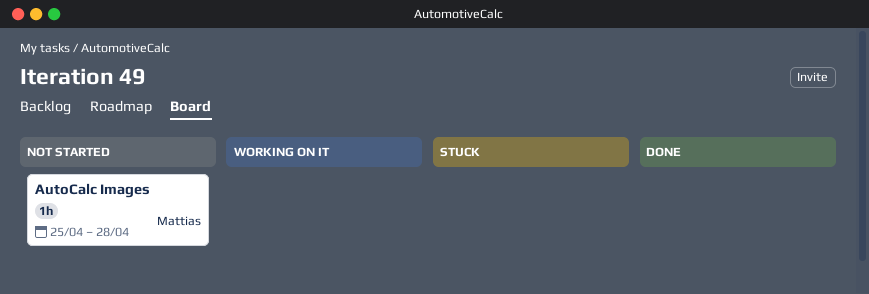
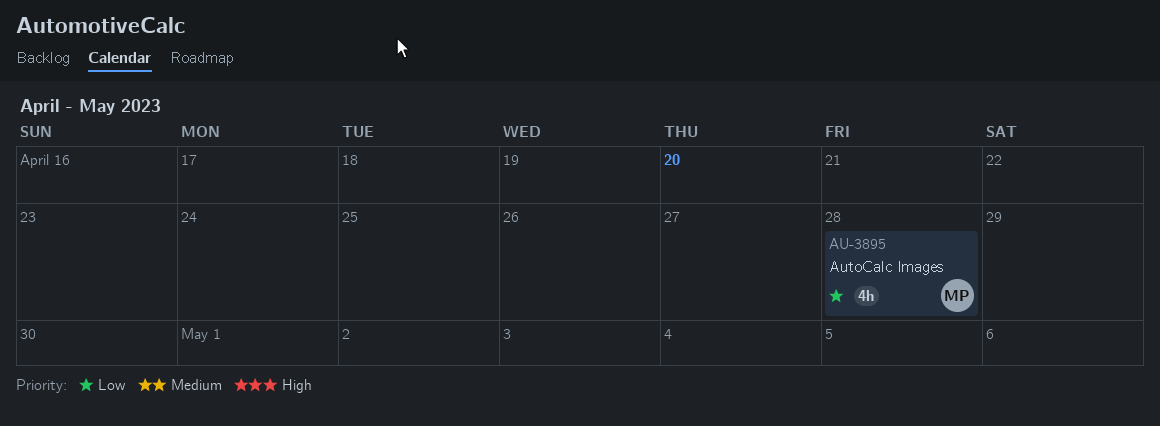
AutoCalc Images, estimate: 1h -> 4h

